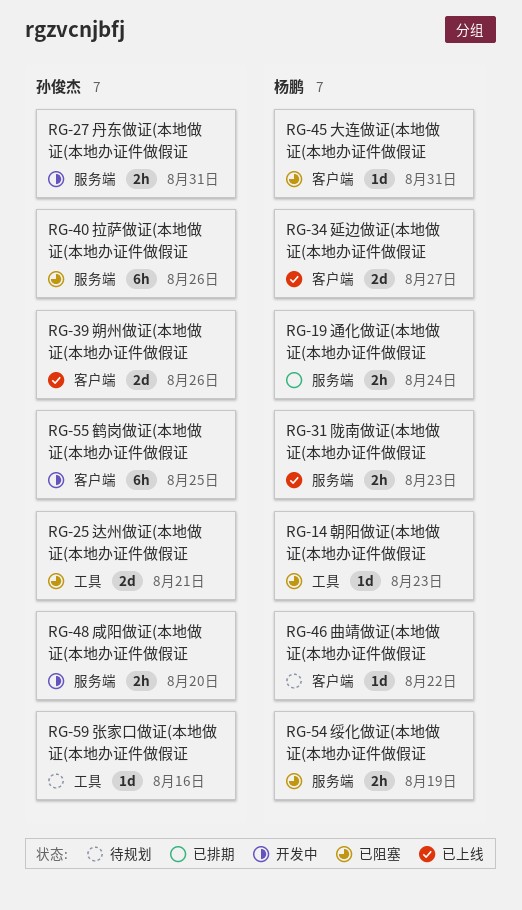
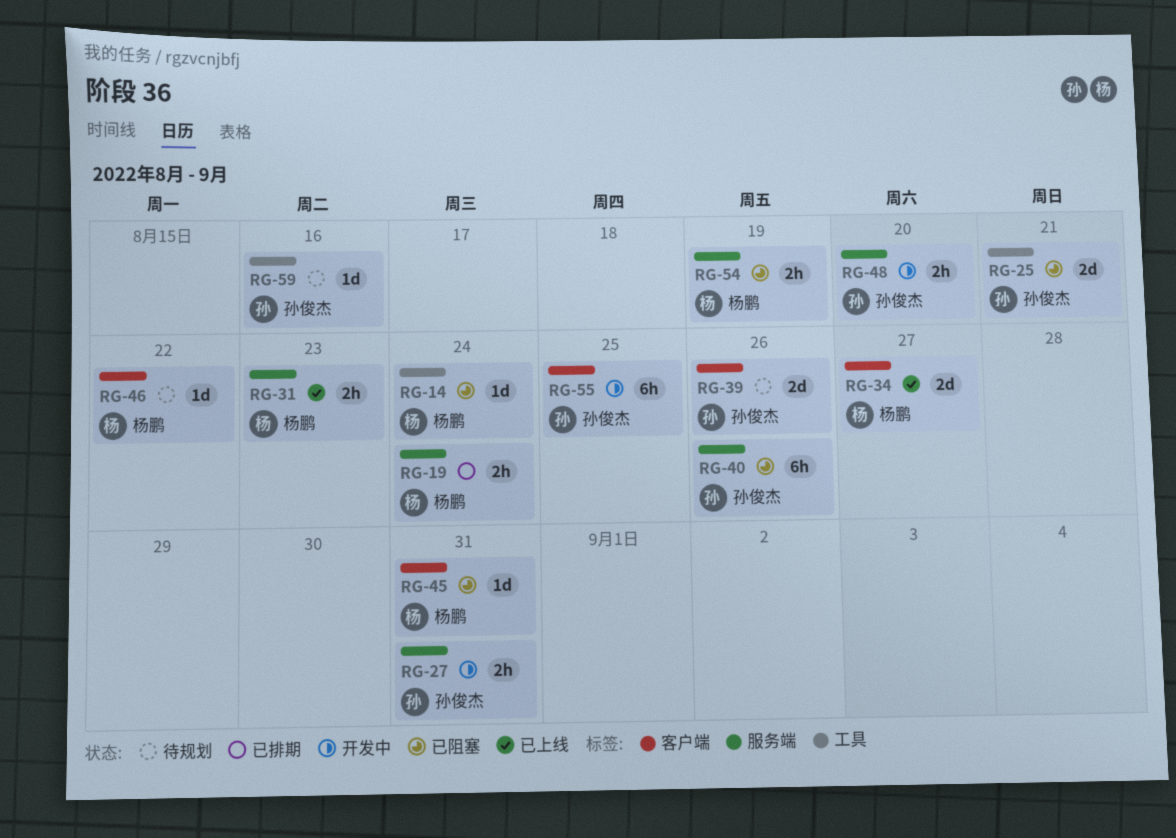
RG-14, due: Aug 23 -> Aug 24
RG-39, status: 已上线 -> 待规划

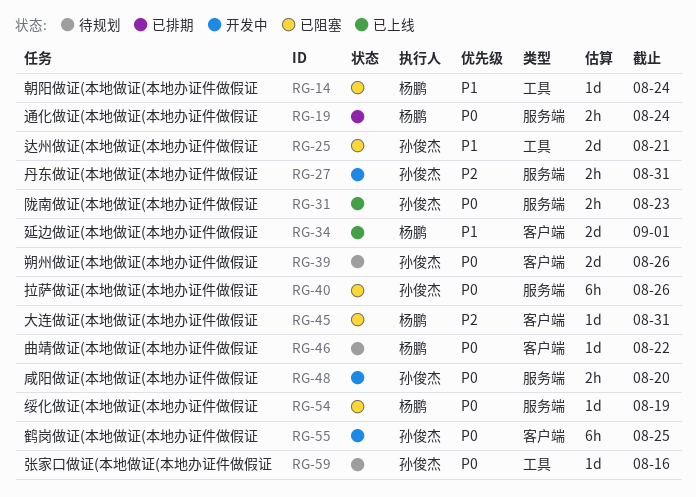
RG-31, owner: 杨鹏 -> 孙俊杰
RG-34, due: Aug 27 -> Sep 1
RG-54, estimate: 2h -> 1d

